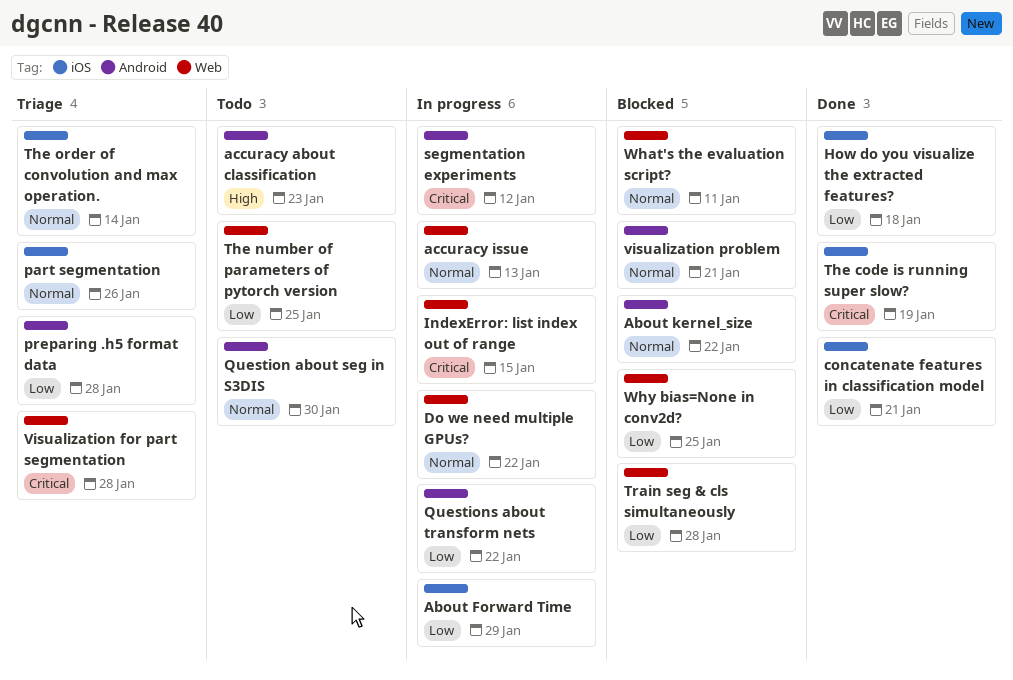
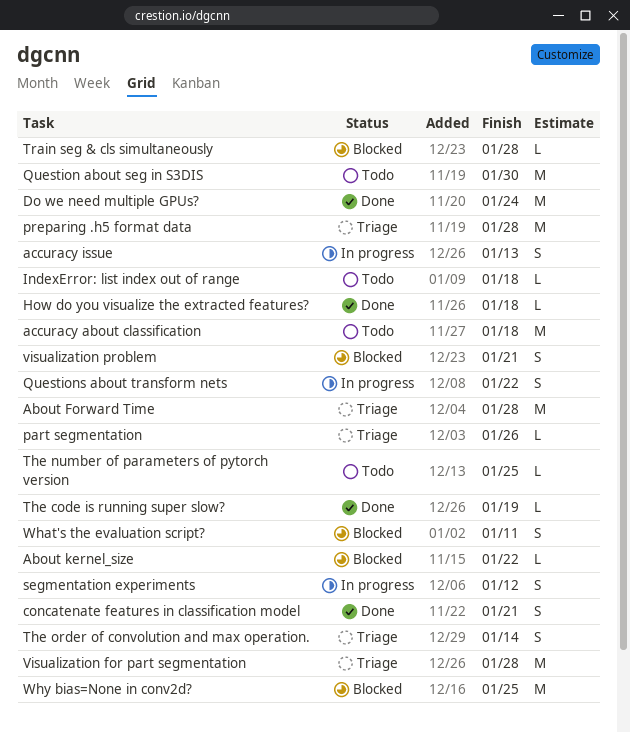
About Forward Time, status: In progress -> Triage
About Forward Time, due: Jan 29 -> Jan 28
accuracy about classification, due: Jan 23 -> Jan 18
Do we need multiple GPUs?, status: In progress -> Done
Do we need multiple GPUs?, due: Jan 22 -> Jan 24
IndexError: list index out of range, status: In progress -> Todo
IndexError: list index out of range, due: Jan 15 -> Jan 18

